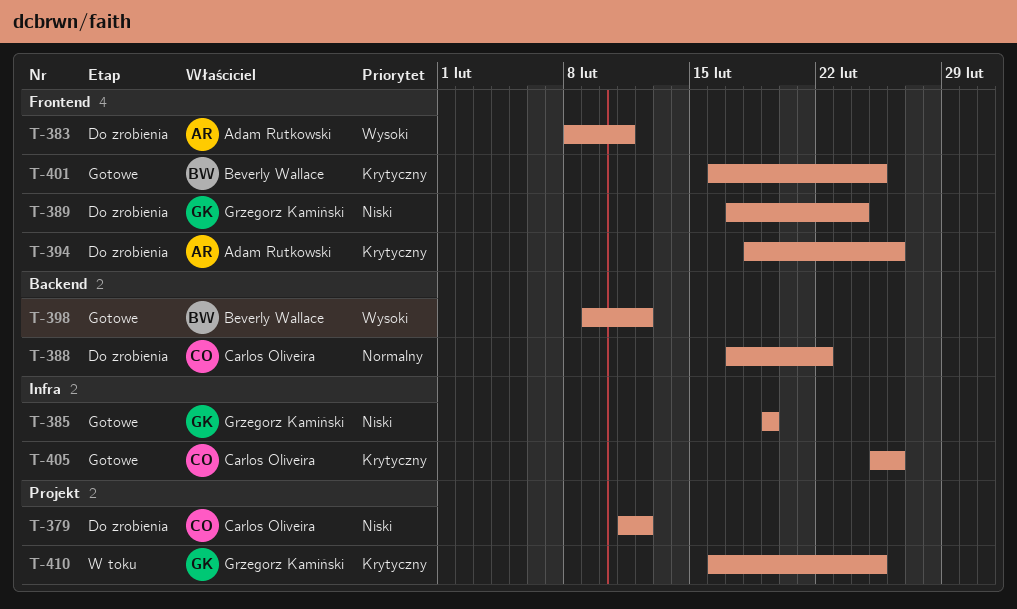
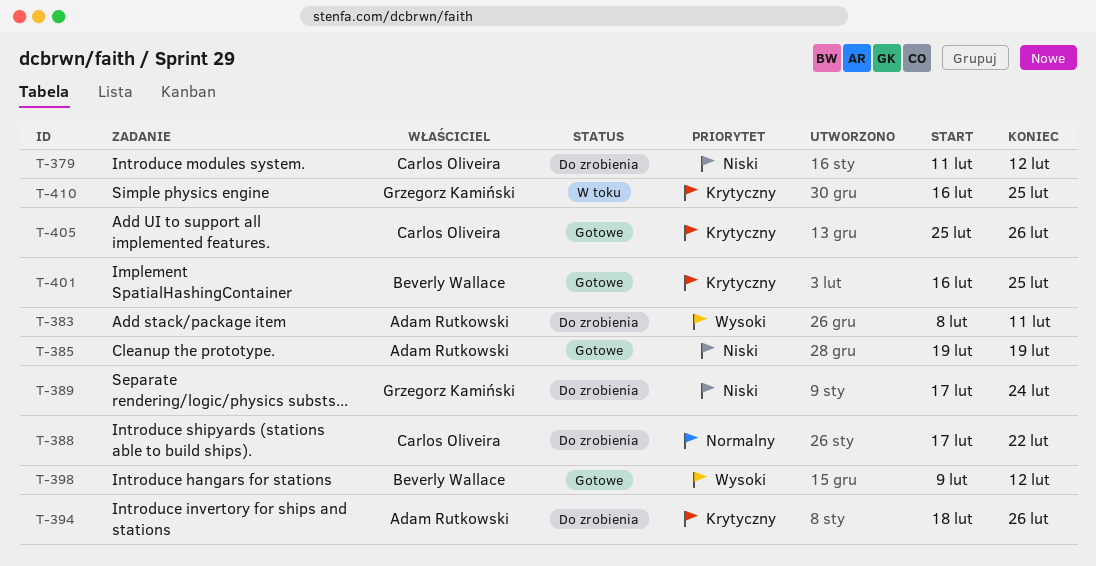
T-385, owner: Grzegorz Kamiński -> Adam Rutkowski

